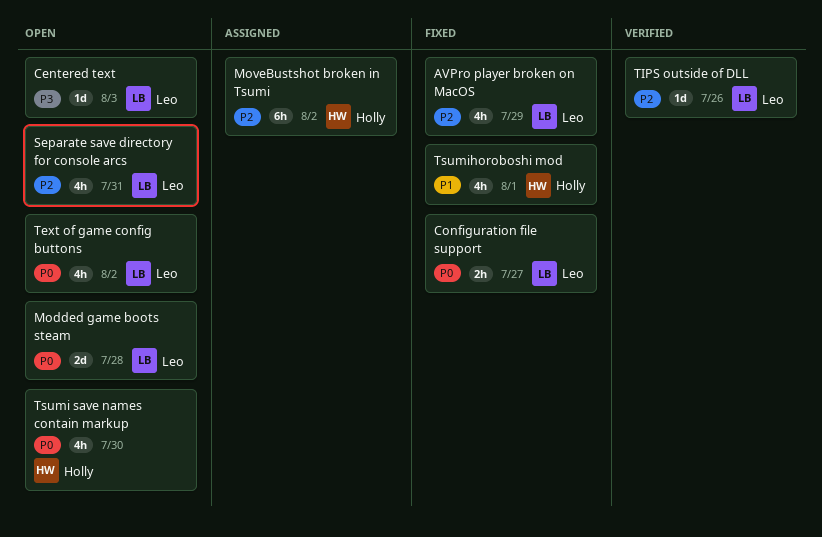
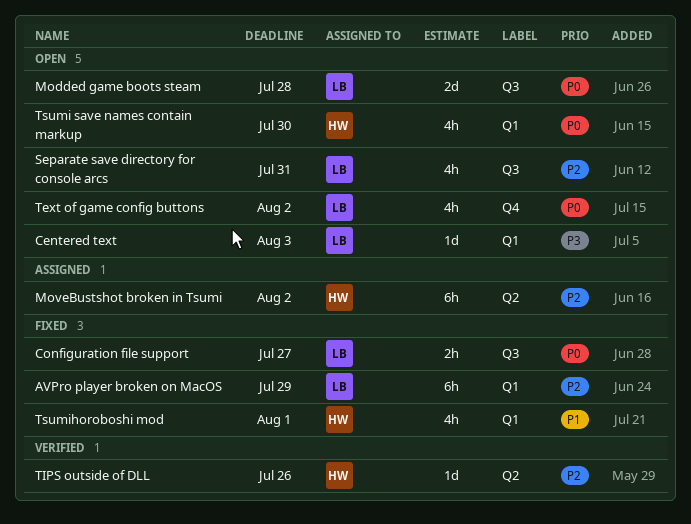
AVPro player broken on MacOS, estimate: 4h -> 6h
TIPS outside of DLL, owner: Leo -> Holly

